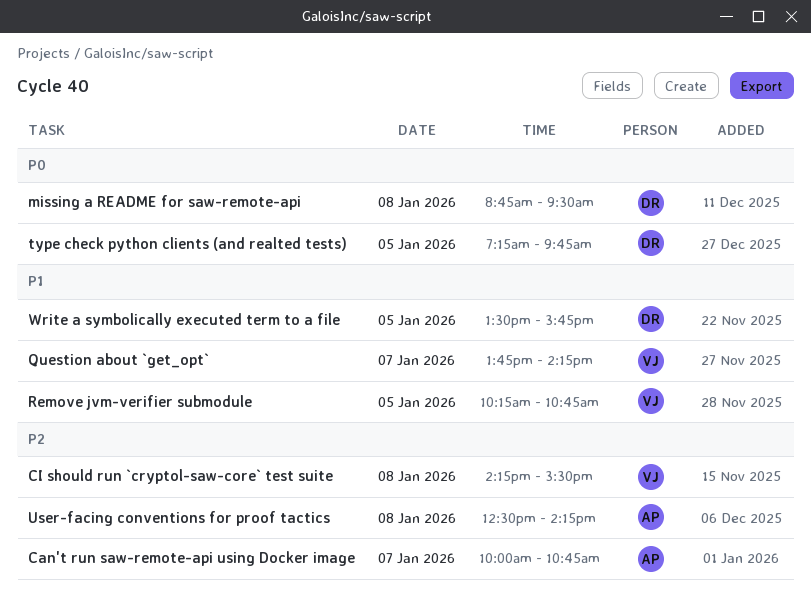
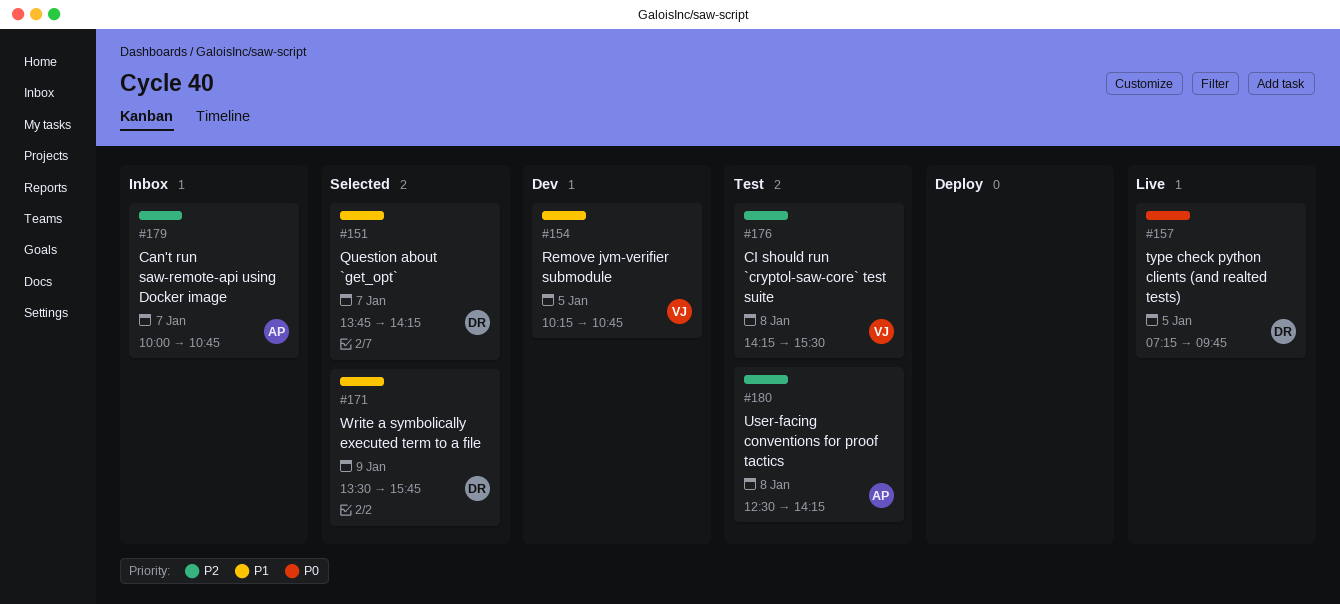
missing a README for saw-remote-api: present -> none
Question about `get_opt`, owner: VJ -> DR
Write a symbolically executed term to a file, day: Jan 5 -> Jan 9

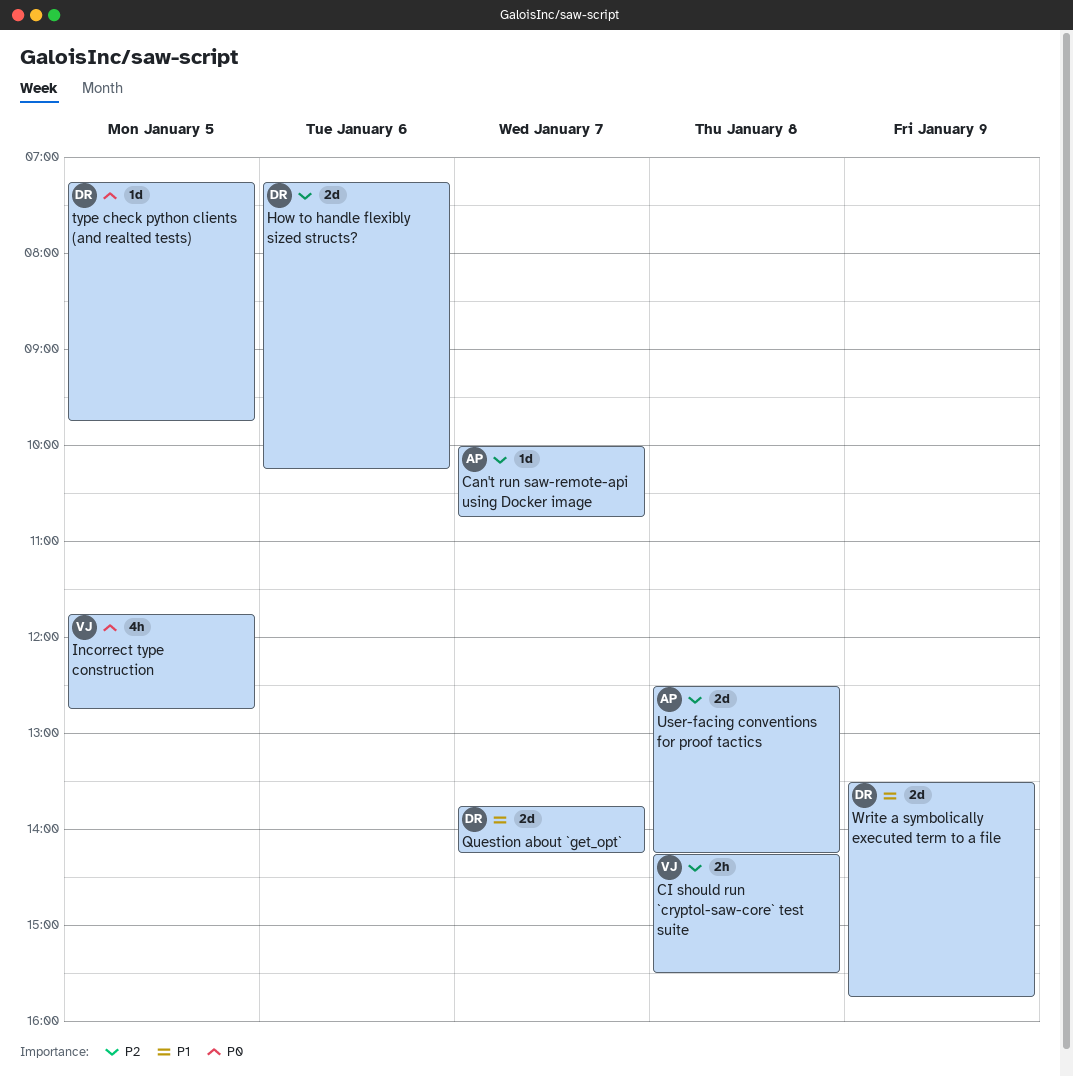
How to handle flexibly sized structs?: none -> present
Incorrect type construction: none -> present
Remove jvm-verifier submodule: present -> none

